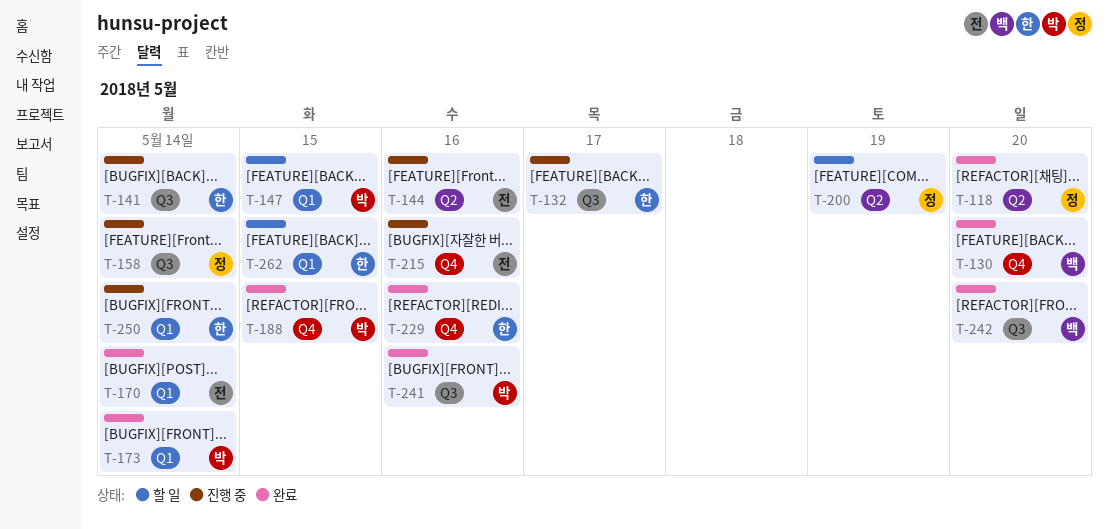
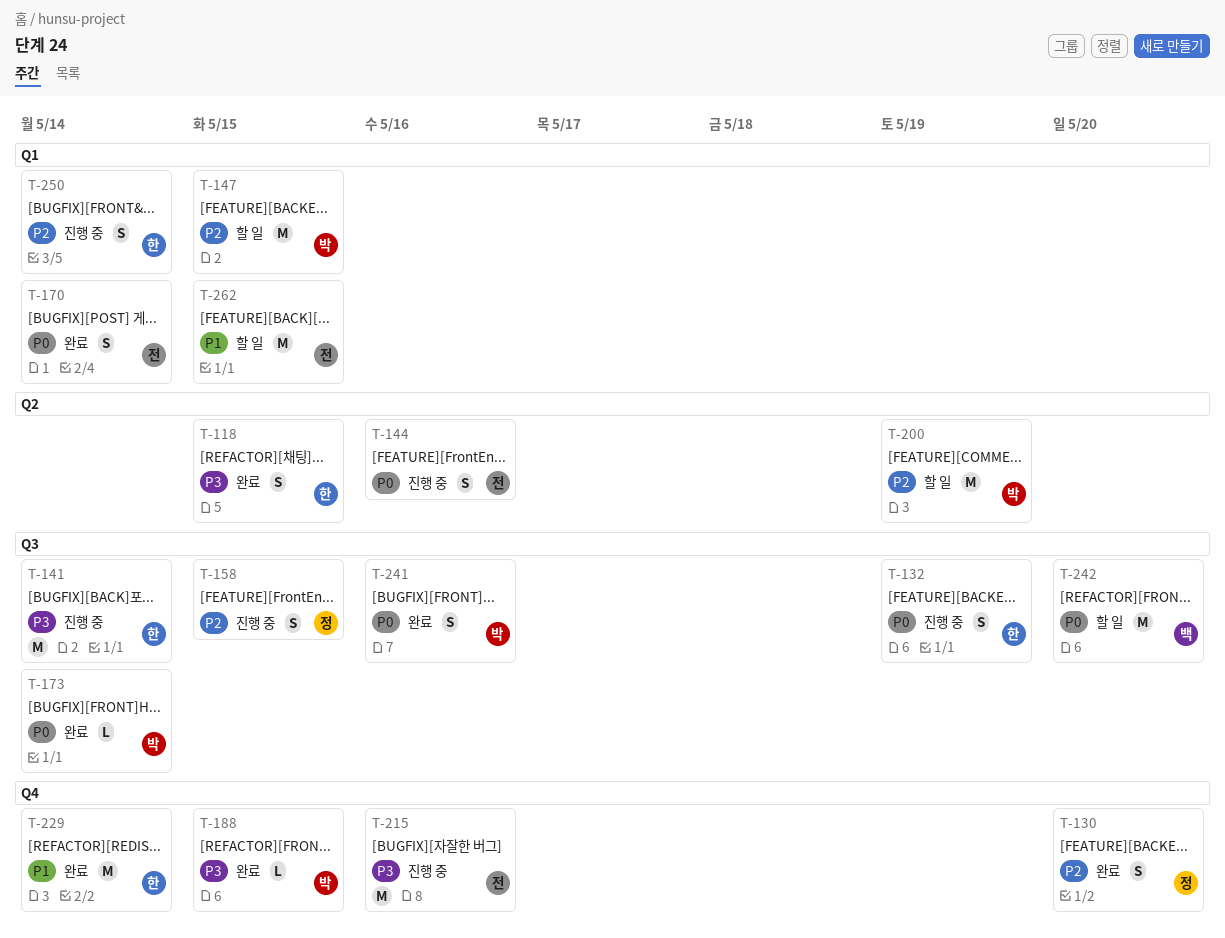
T-118, owner: 정 -> 한
T-118, due: May 20 -> May 15
T-130, owner: 백 -> 정
T-132, due: May 17 -> May 19
T-158, due: May 14 -> May 15
T-173, label: Q1 -> Q3
T-200, owner: 정 -> 박
T-229, due: May 16 -> May 14
T-242, status: 완료 -> 할 일
T-262, owner: 한 -> 전

